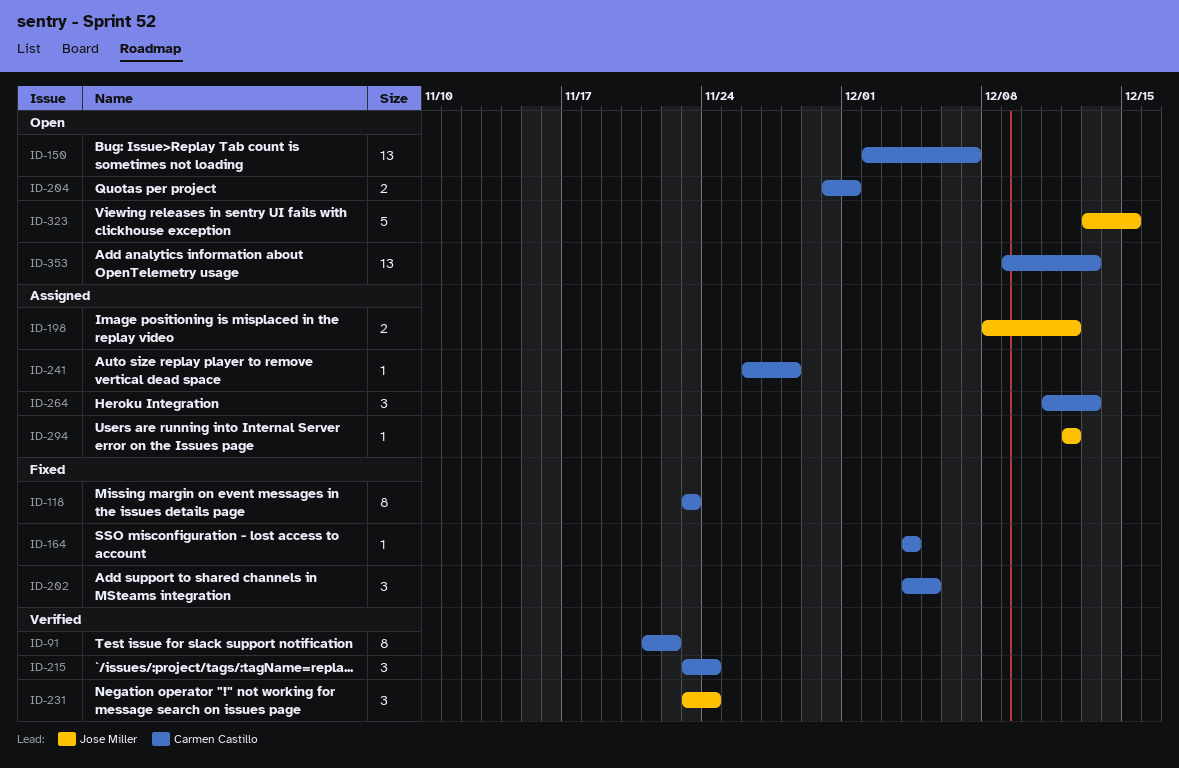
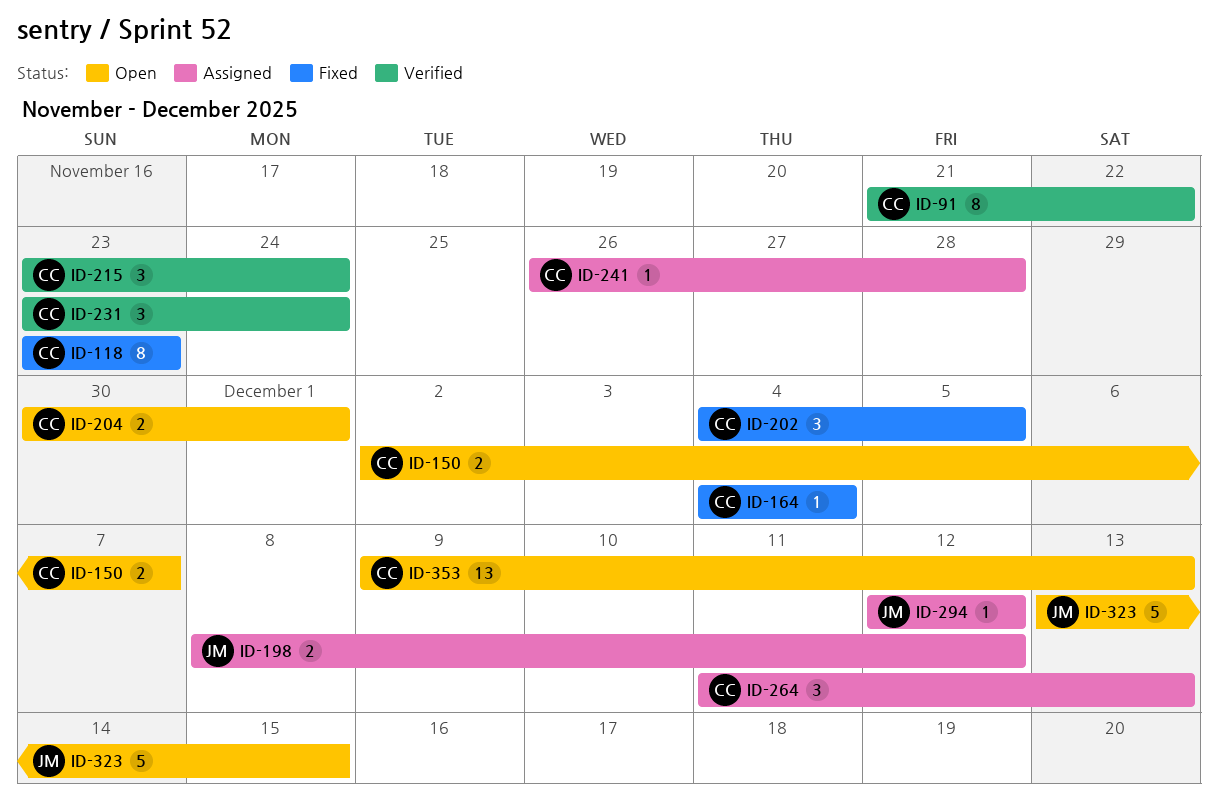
ID-150, estimate: 13 -> 2
ID-231, owner: Jose Miller -> Carmen Castillo

